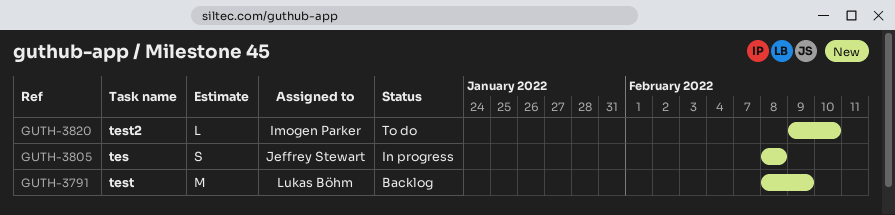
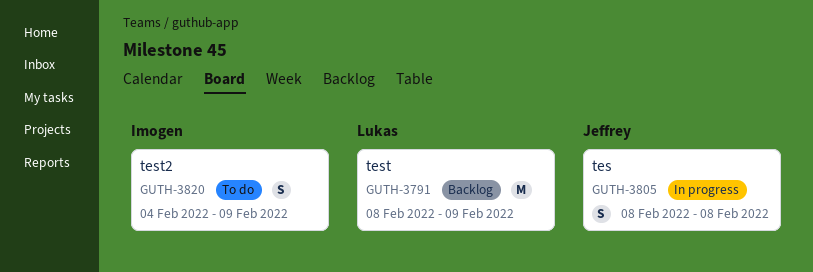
GUTH-3820, estimate: L -> S
GUTH-3820, start: Feb 9 -> Feb 4
GUTH-3820, due: Feb 10 -> Feb 9

